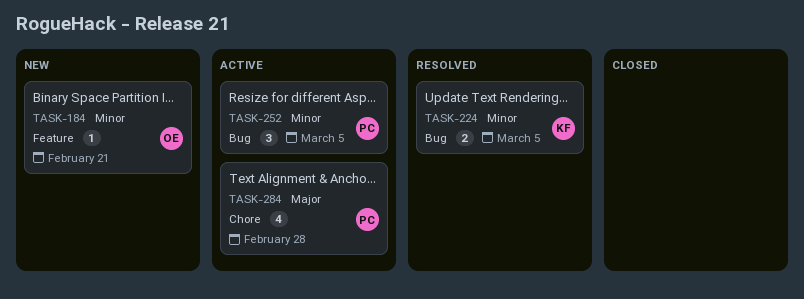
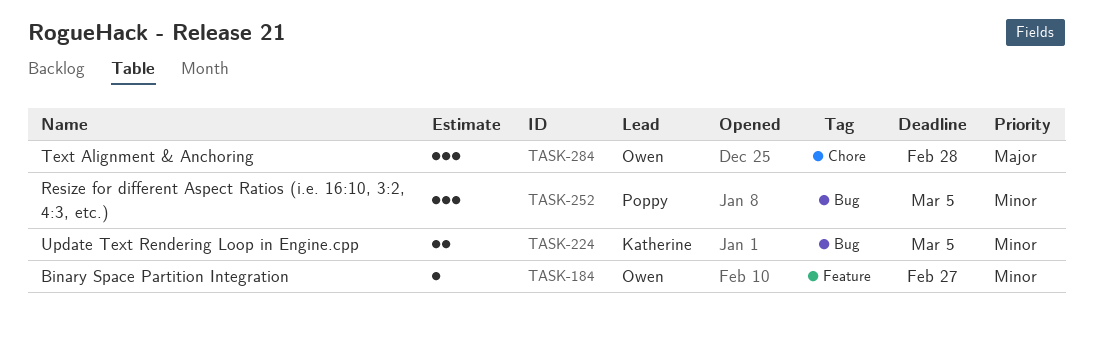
TASK-184, due: Feb 21 -> Feb 27
TASK-284, owner: Poppy -> Owen
TASK-284, estimate: 4 -> 3

